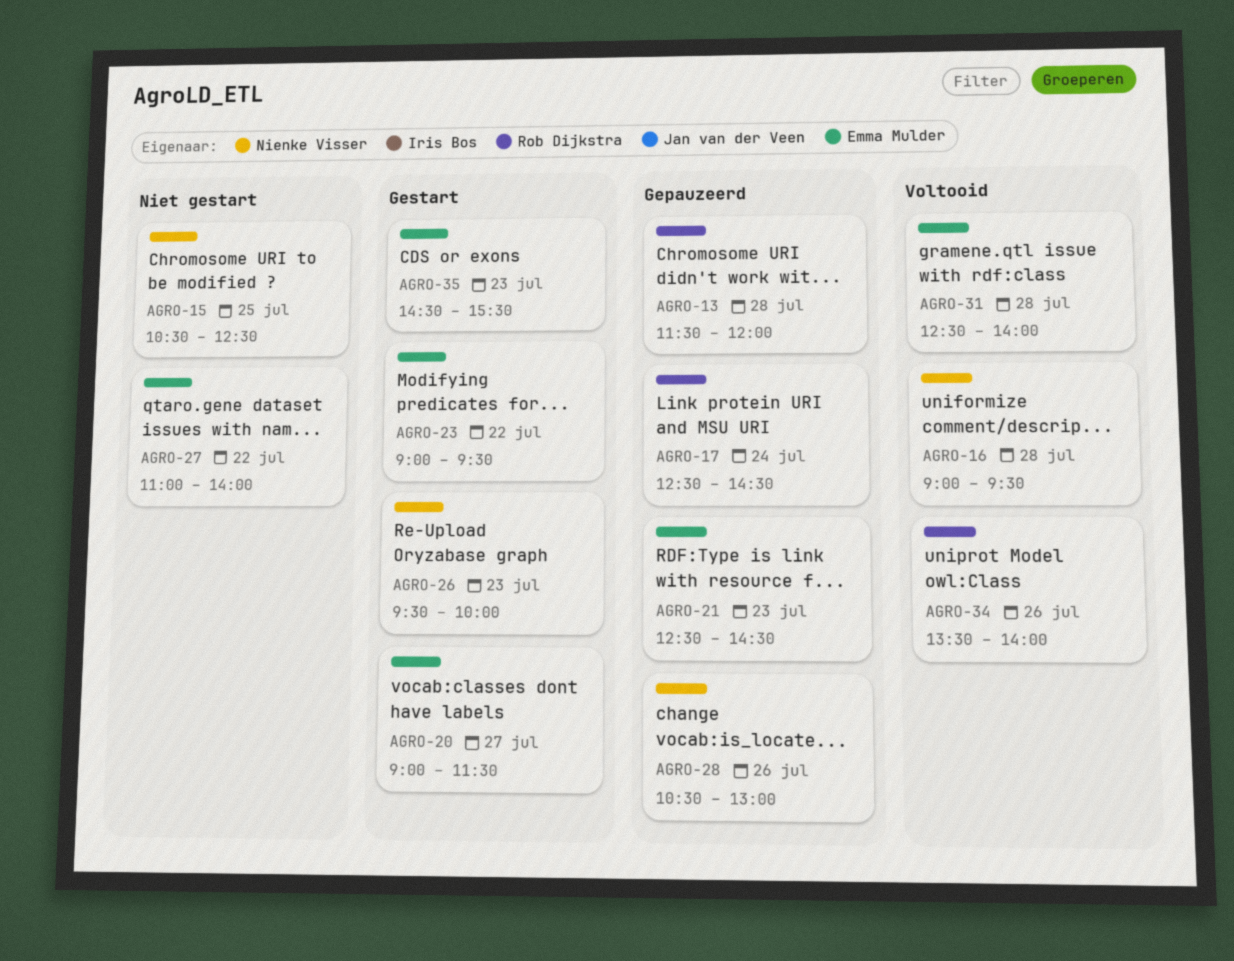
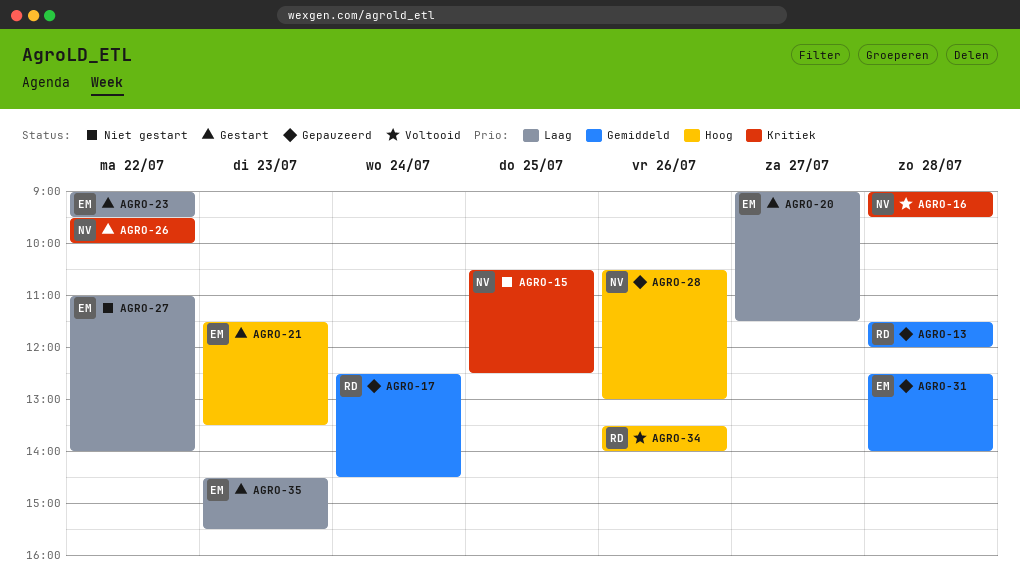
AGRO-21, status: Gepauzeerd -> Gestart
AGRO-21, begins: 12:30 -> 11:30
AGRO-21, ends: 14:30 -> 13:30
AGRO-26, day: Jul 23 -> Jul 22
AGRO-31, status: Voltooid -> Gepauzeerd

